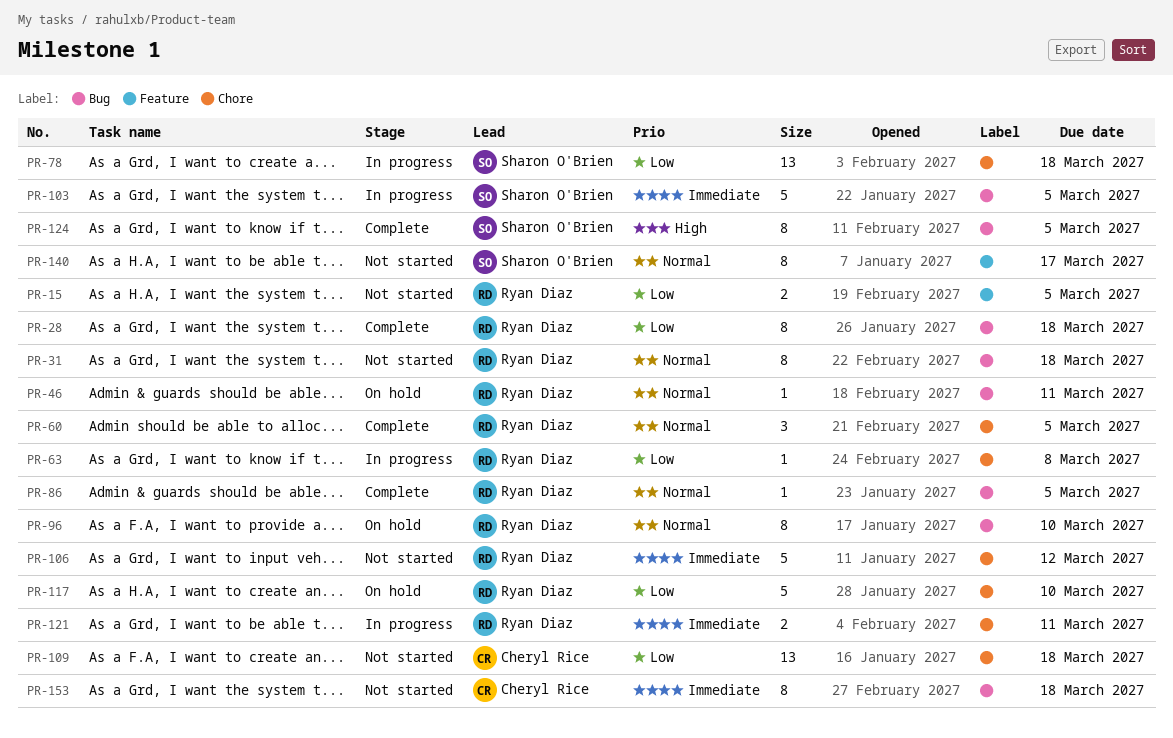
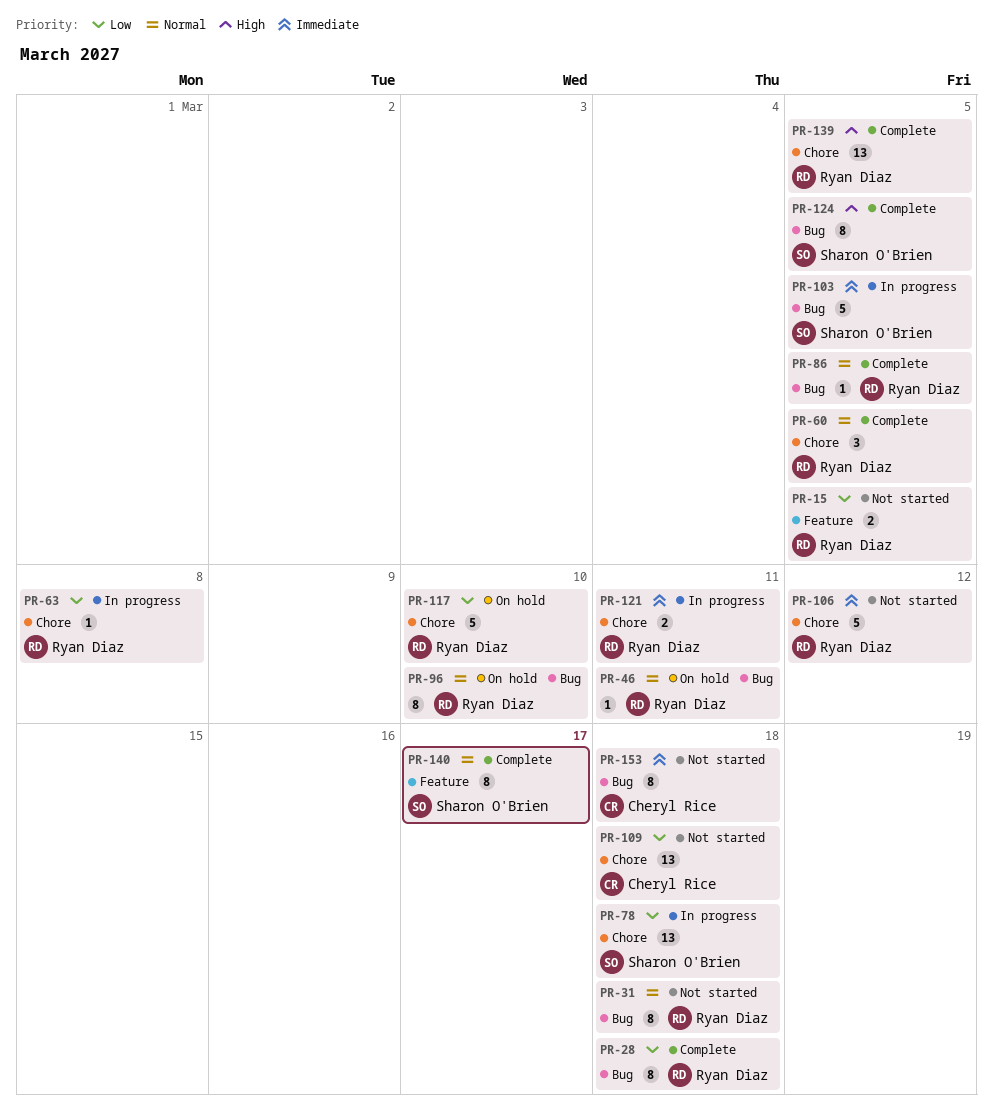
PR-139: none -> present
PR-140, status: Not started -> Complete

